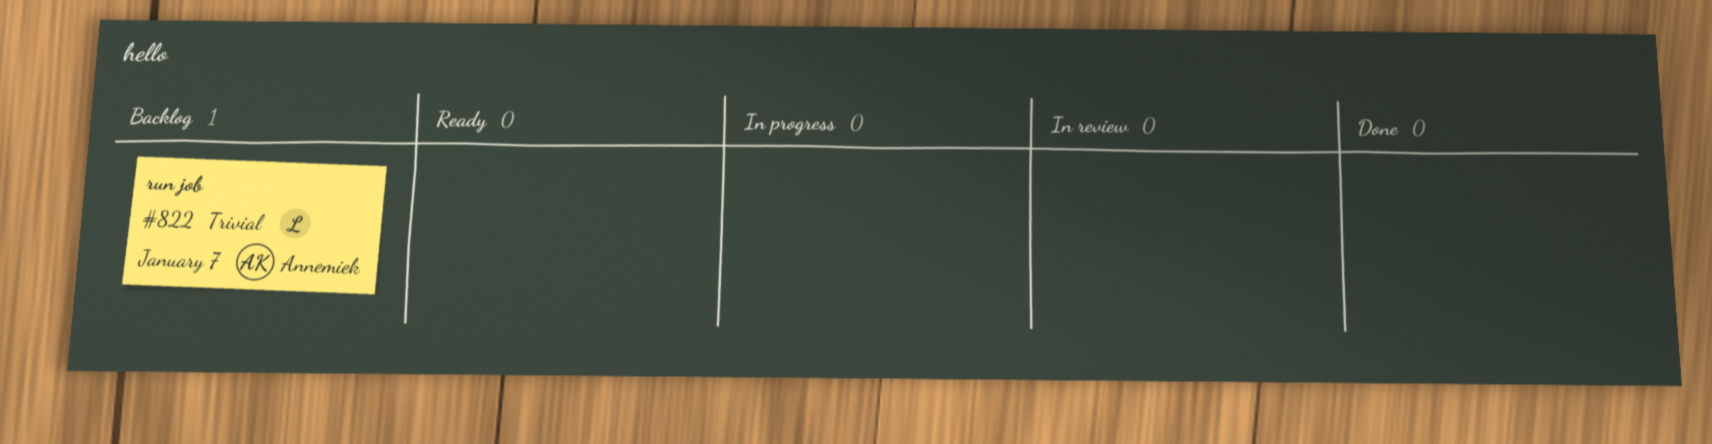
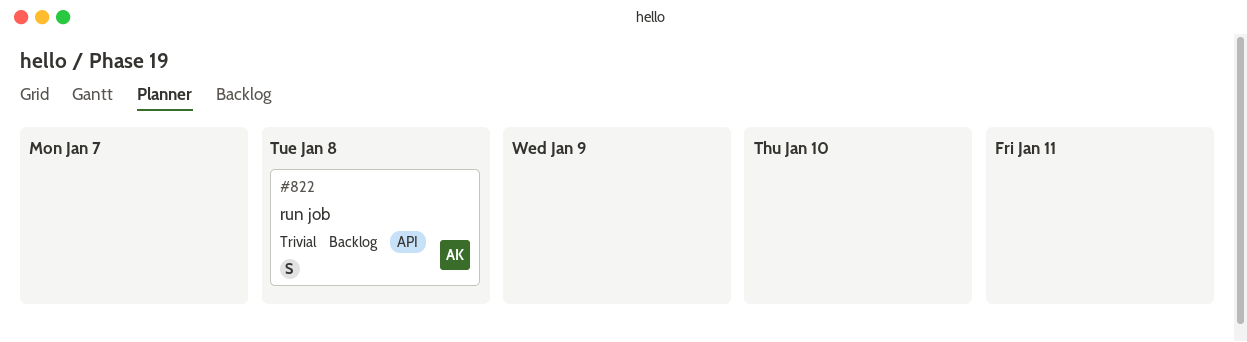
#822, estimate: L -> S
#822, due: Jan 7 -> Jan 8

